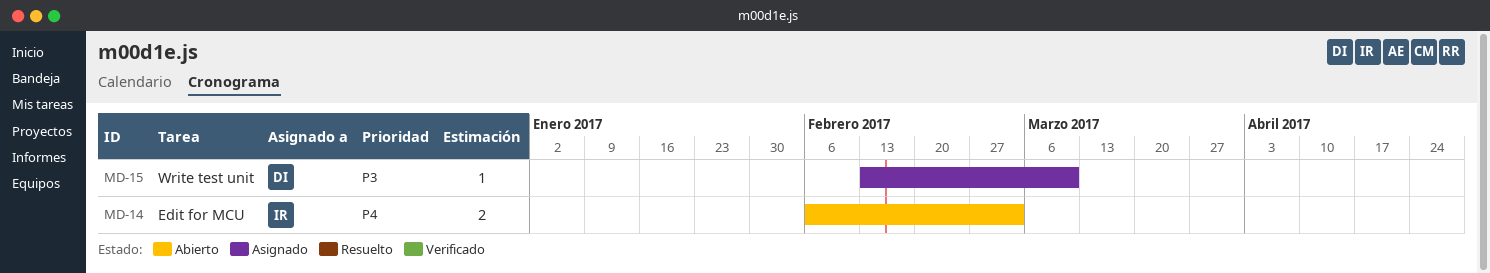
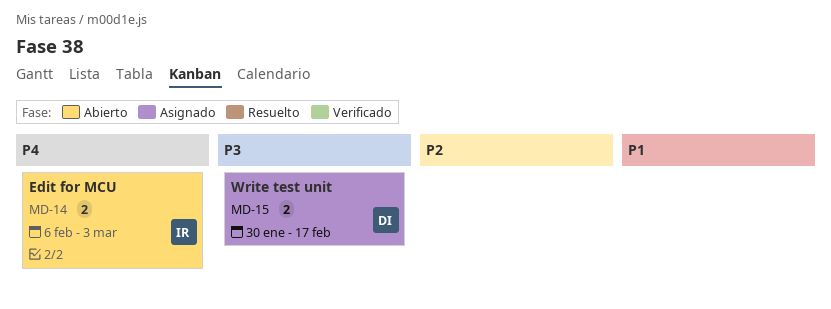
MD-15, estimate: 1 -> 2
MD-15, start: Feb 13 -> Jan 30
MD-15, due: Mar 10 -> Feb 17

